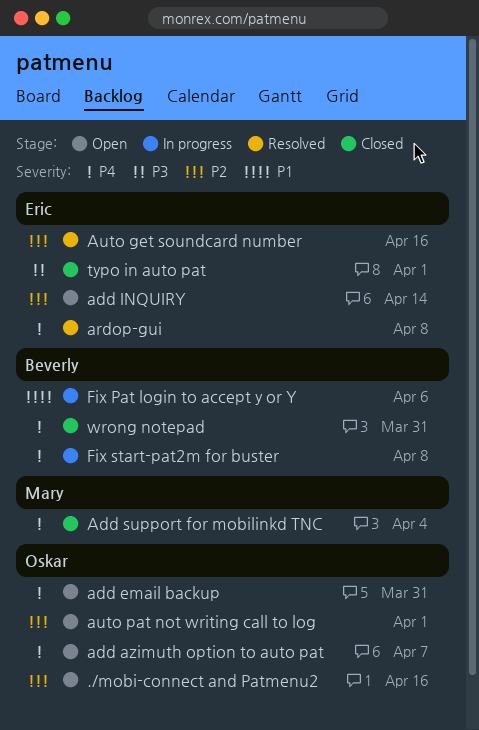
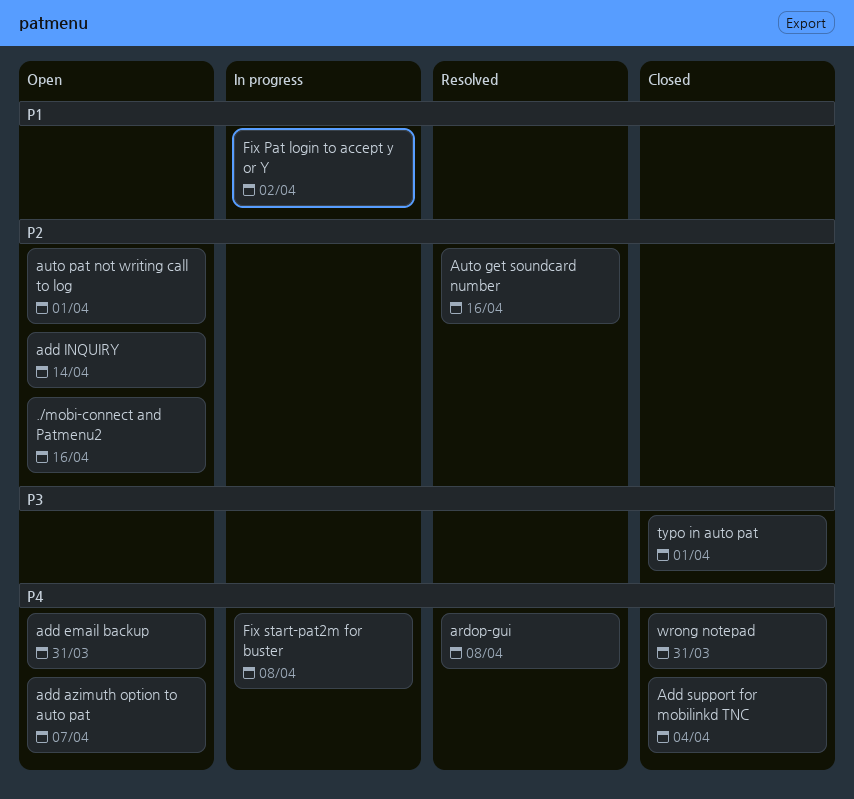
Fix Pat login to accept y or Y, due: Apr 6 -> Apr 2

